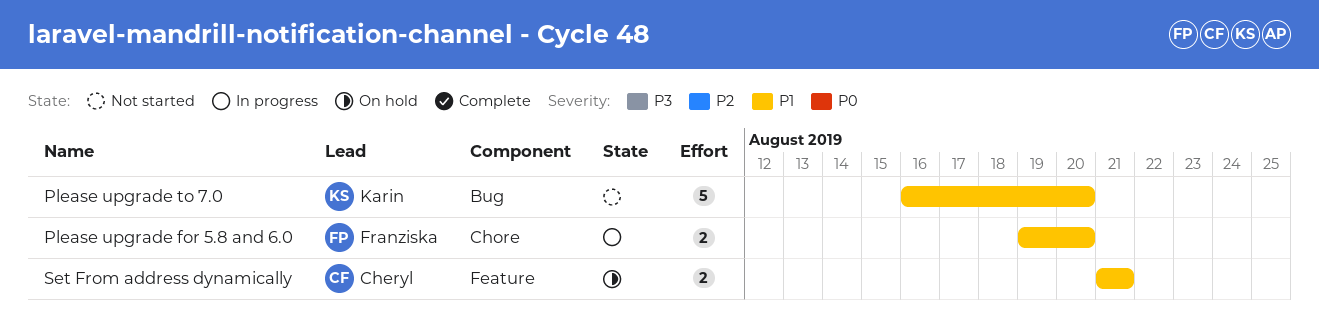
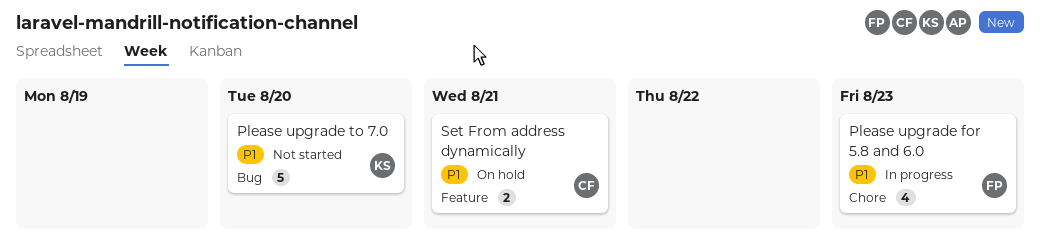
Please upgrade for 5.8 and 6.0, estimate: 2 -> 4
Please upgrade for 5.8 and 6.0, due: Aug 20 -> Aug 23

